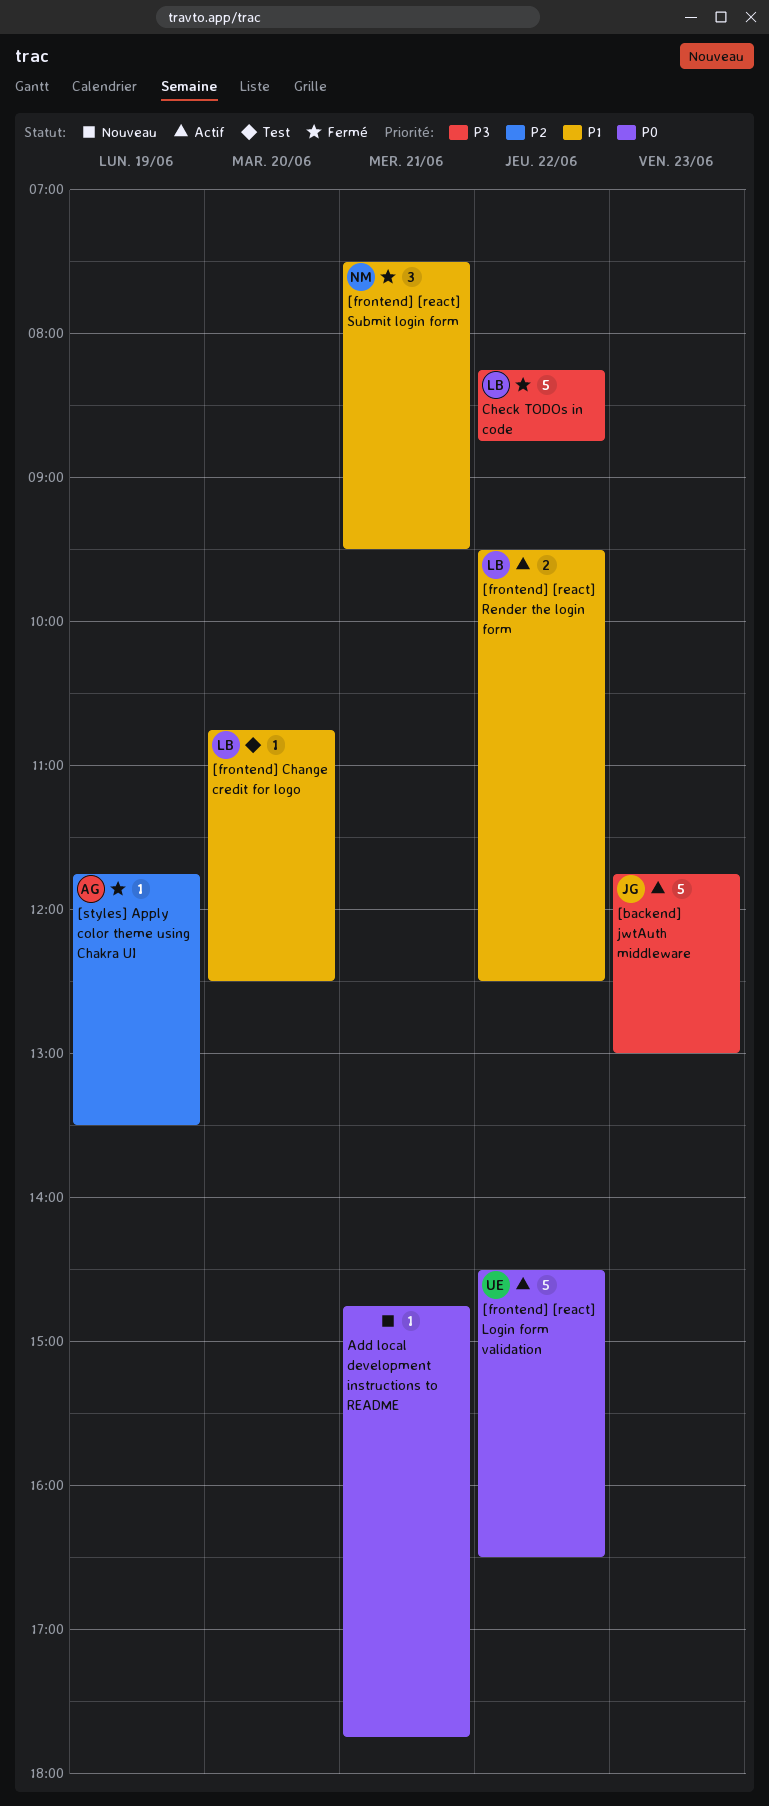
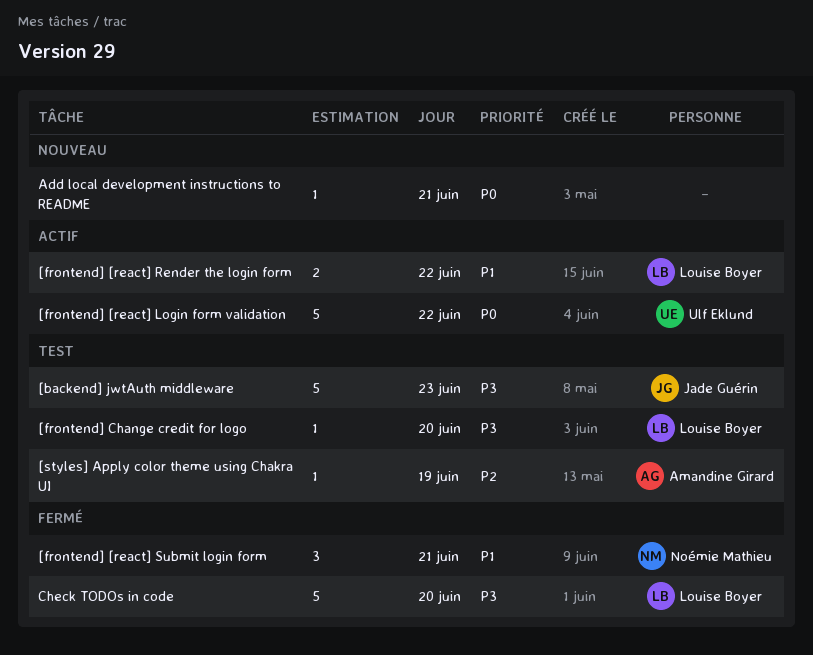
[backend] jwtAuth middleware, status: Actif -> Test
[frontend] Change credit for logo, priority: P1 -> P3
[styles] Apply color theme using Chakra UI, status: Fermé -> Test
Check TODOs in code, day: Jun 22 -> Jun 20

